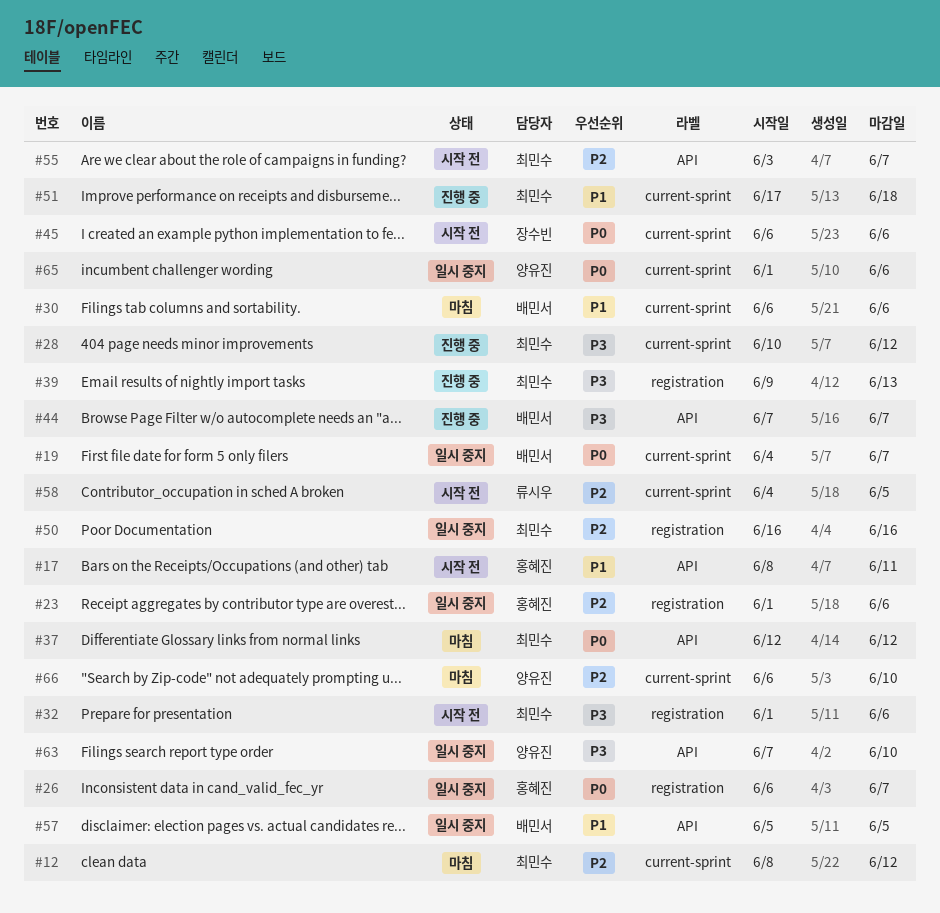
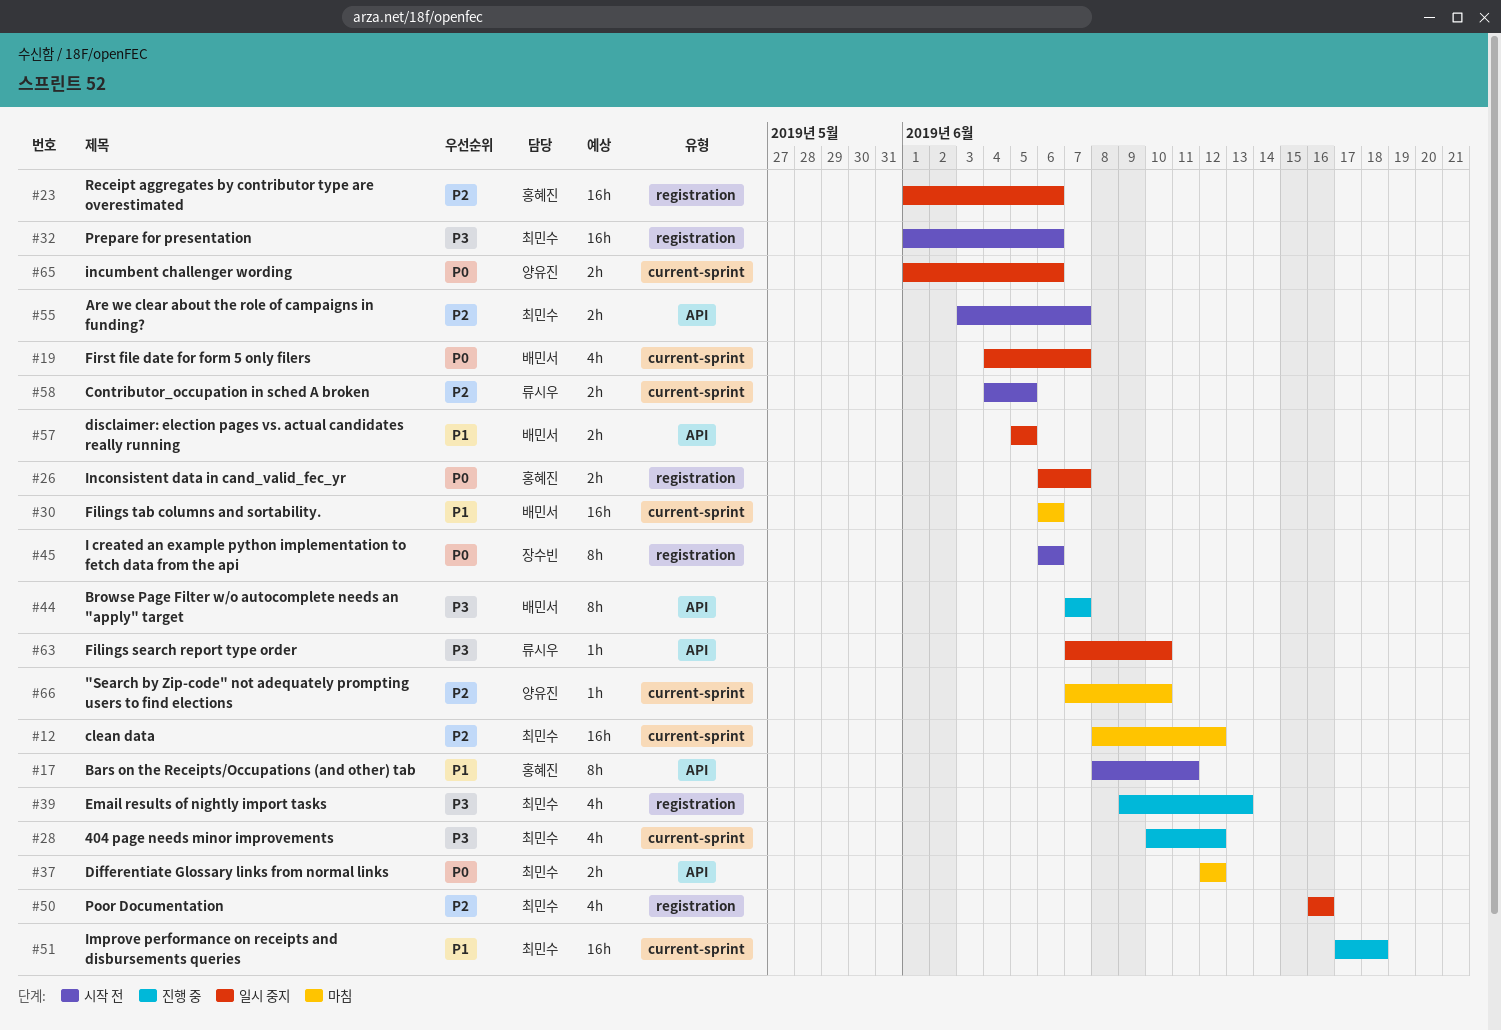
#45, label: current-sprint -> registration
#63, owner: 양유진 -> 류시우
#66, start: Jun 6 -> Jun 7

